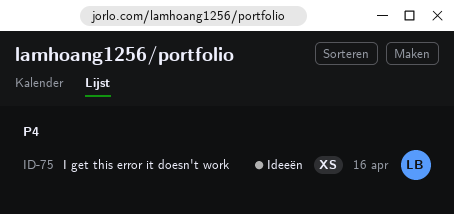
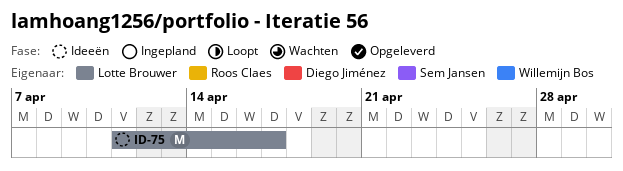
ID-75, estimate: XS -> M
ID-75, due: Apr 16 -> Apr 17

